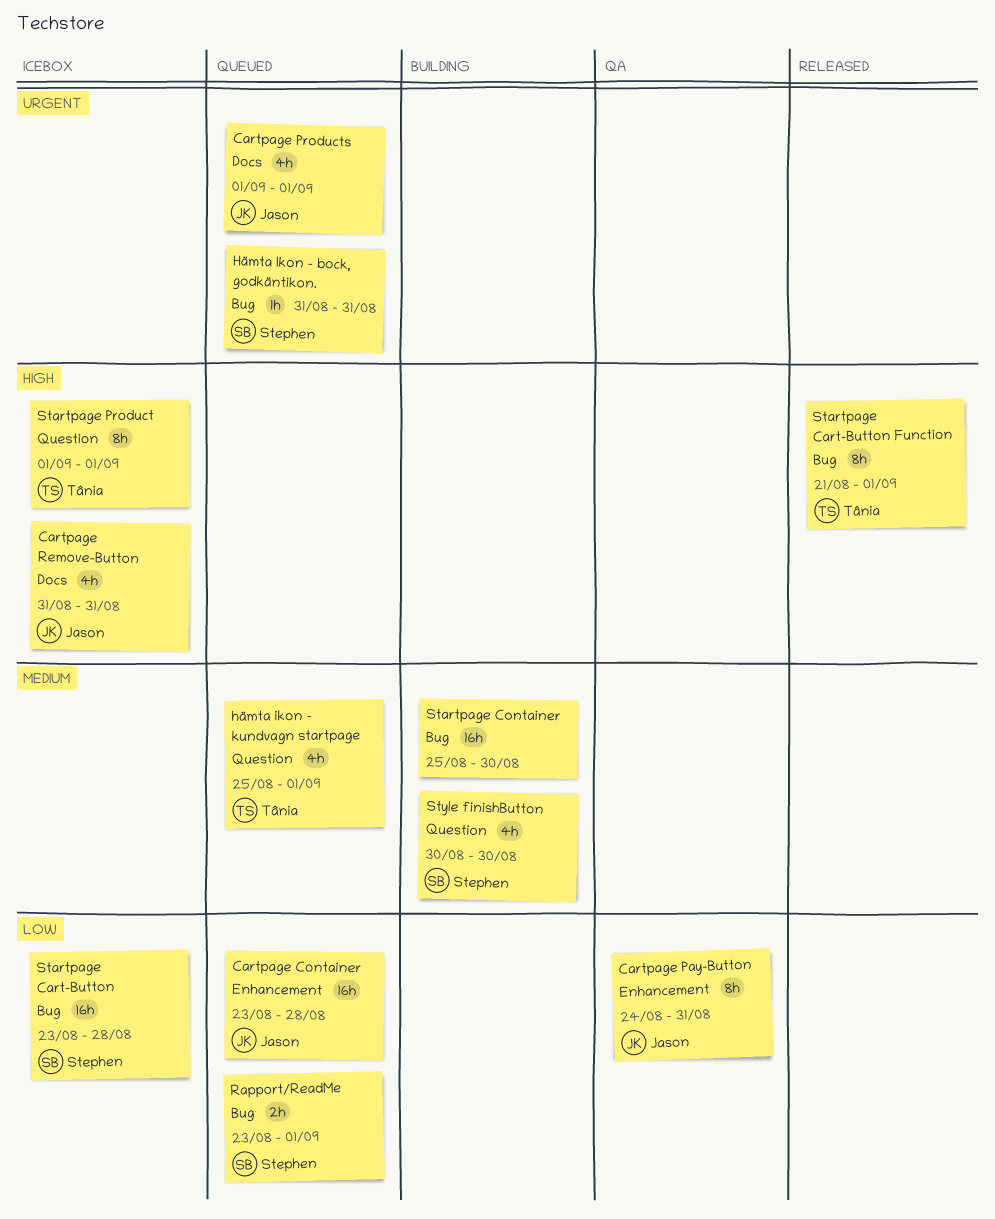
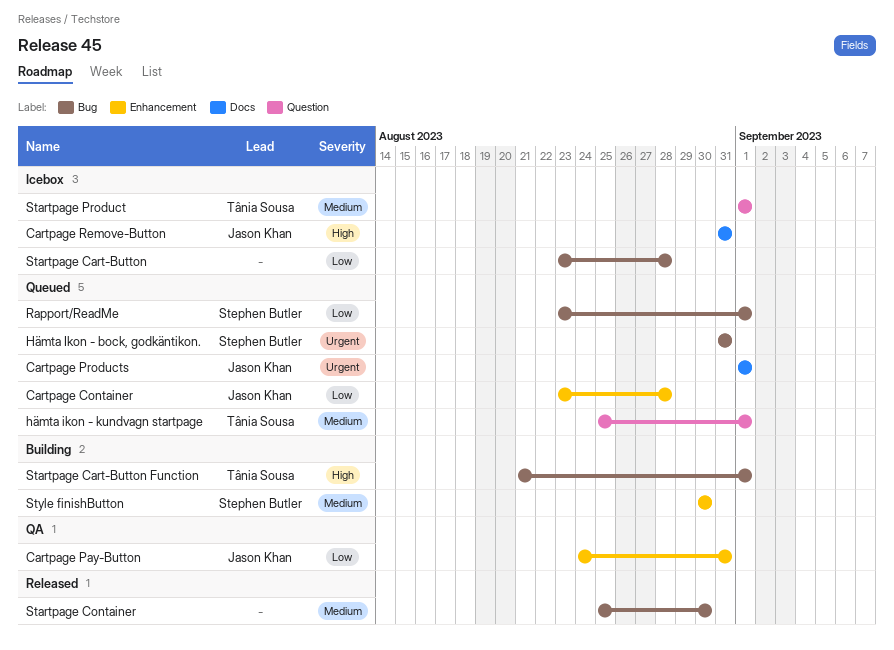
Startpage Cart-Button, owner: Stephen Butler -> none
Startpage Cart-Button Function, status: Released -> Building
Startpage Container, status: Building -> Released
Startpage Product, priority: High -> Medium
Style finishButton, label: Question -> Enhancement

